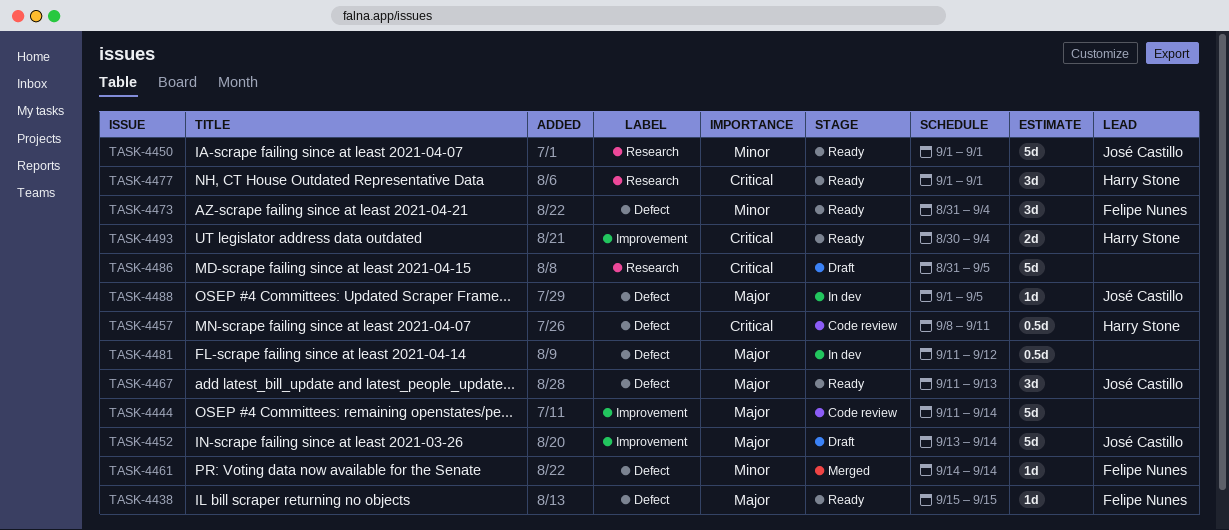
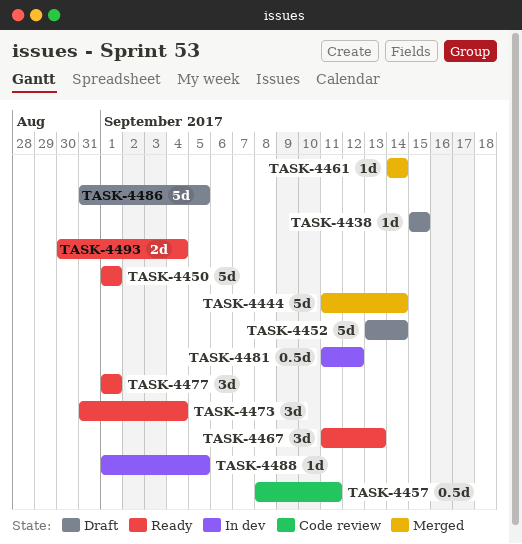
TASK-4438, status: Ready -> Draft
TASK-4444, status: Code review -> Merged

